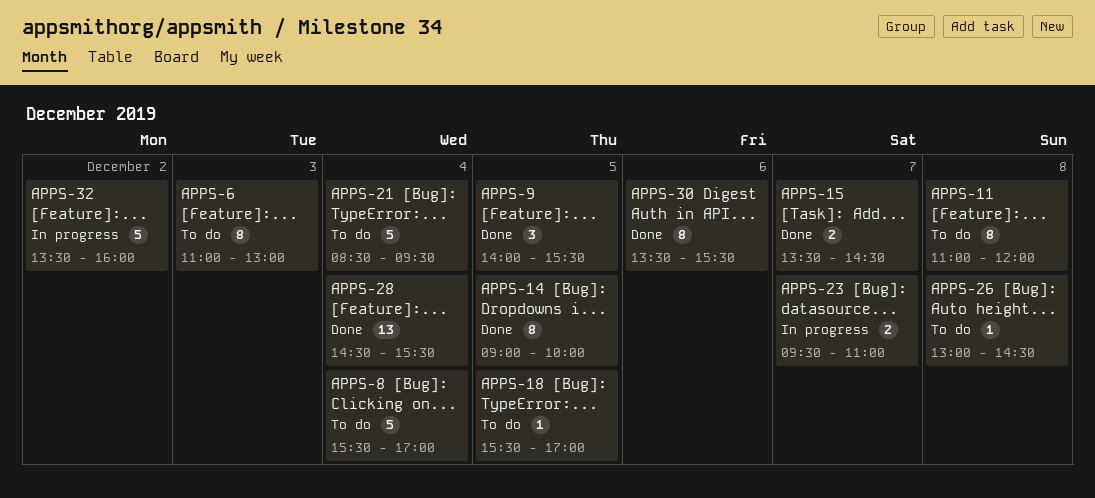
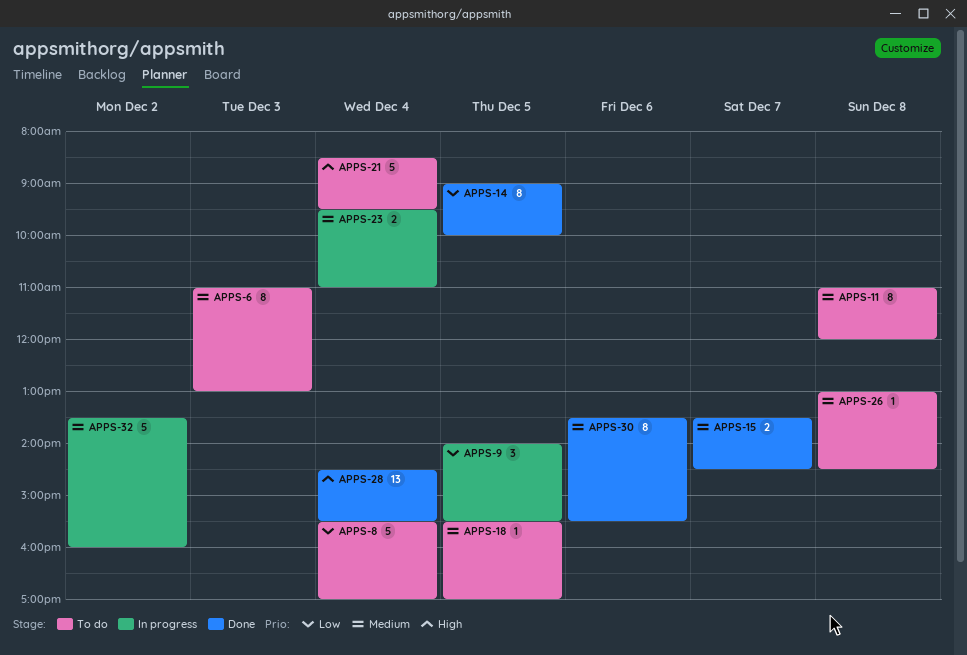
APPS-9, status: Done -> In progress
APPS-23, day: Dec 7 -> Dec 4

